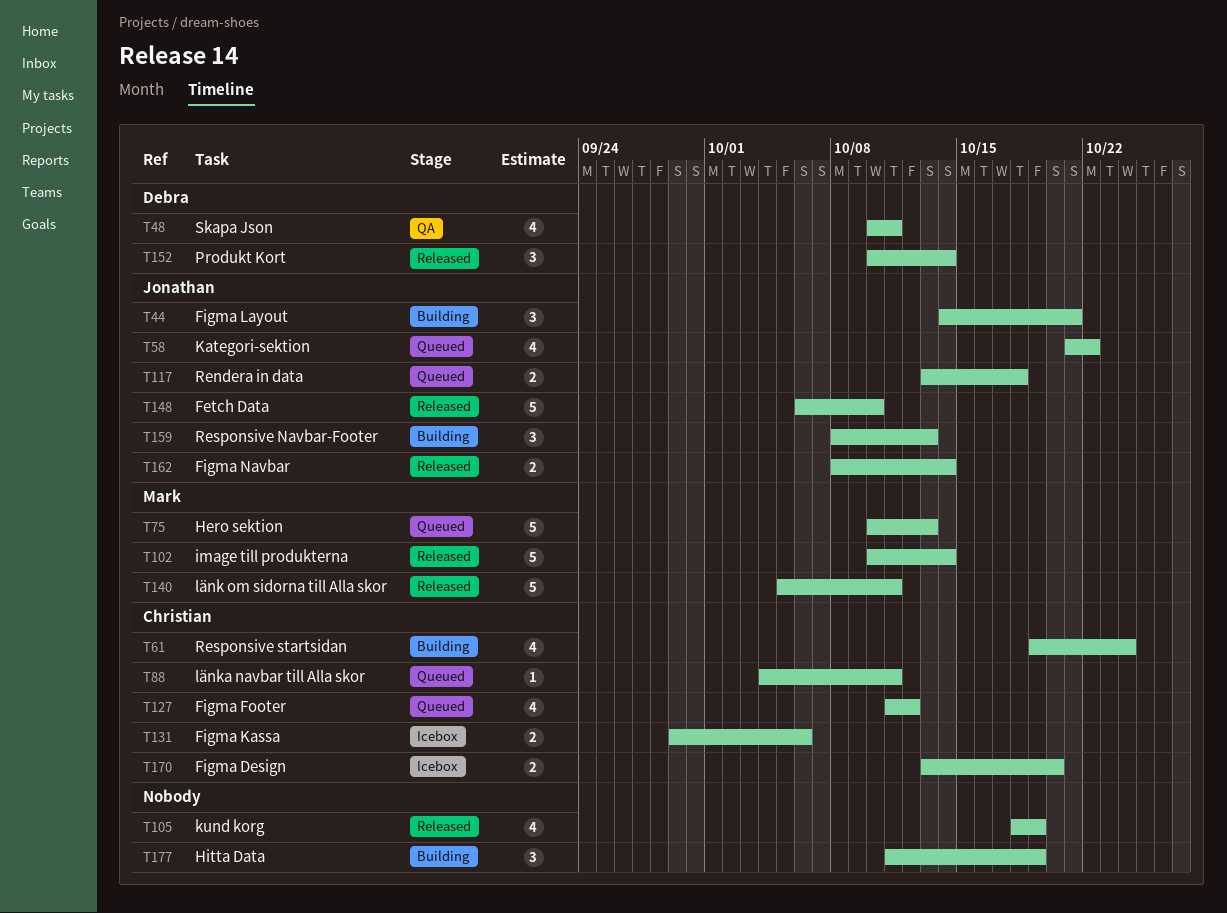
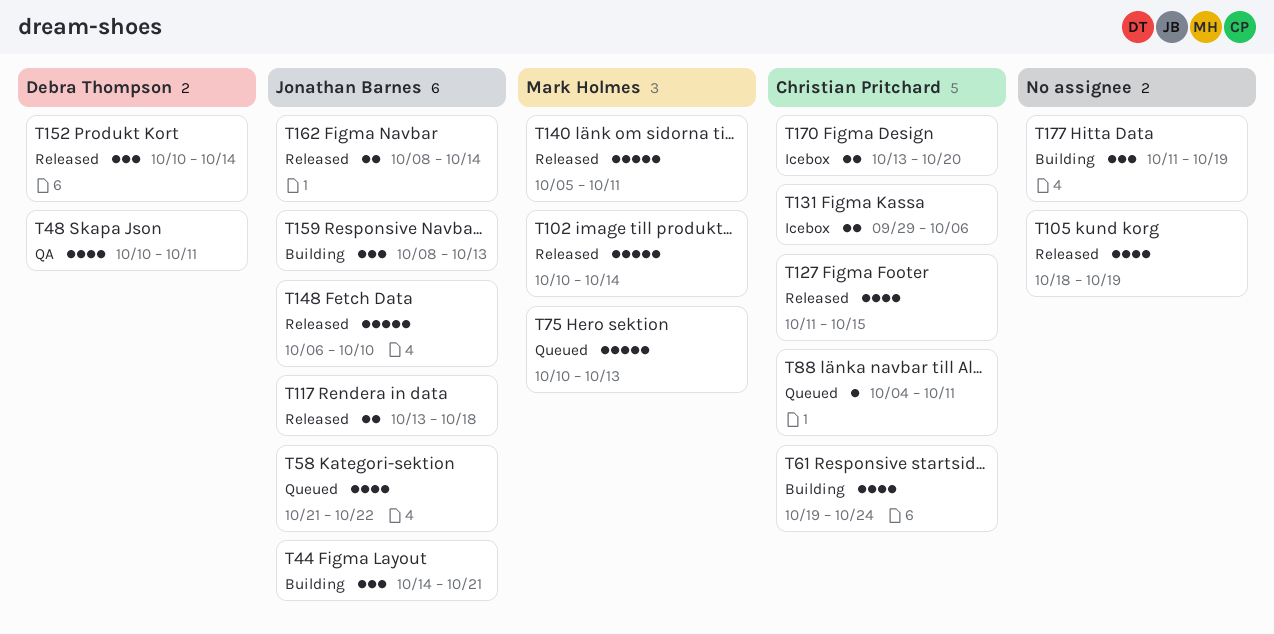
T117, status: Queued -> Released
T127, status: Queued -> Released
T127, due: Oct 12 -> Oct 15

